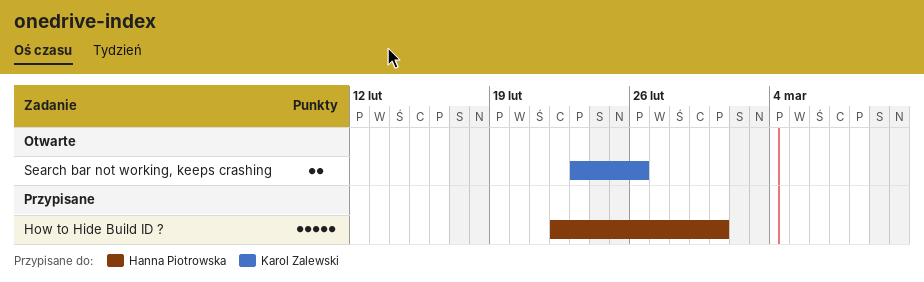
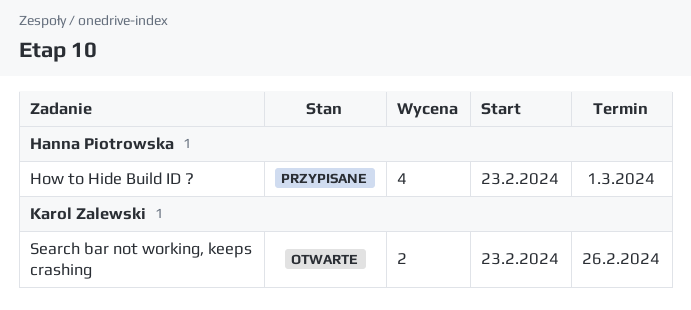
How to Hide Build ID ?, estimate: 5 -> 4
How to Hide Build ID ?, start: Feb 22 -> Feb 23

